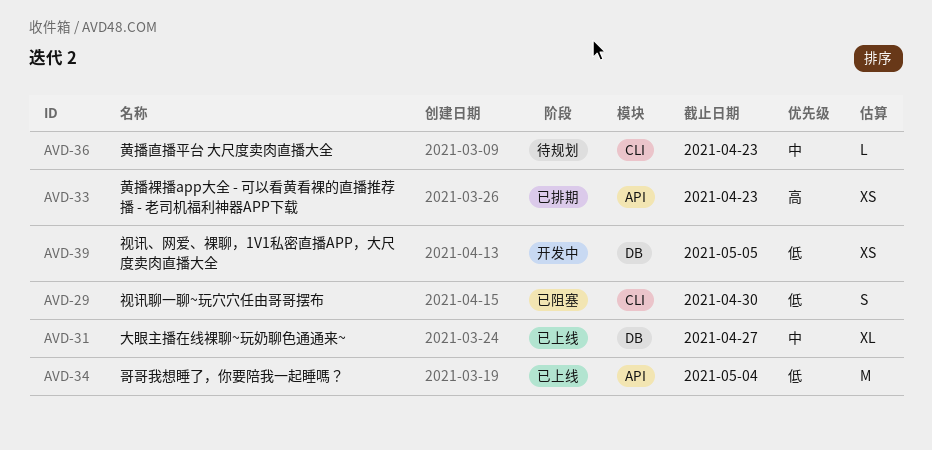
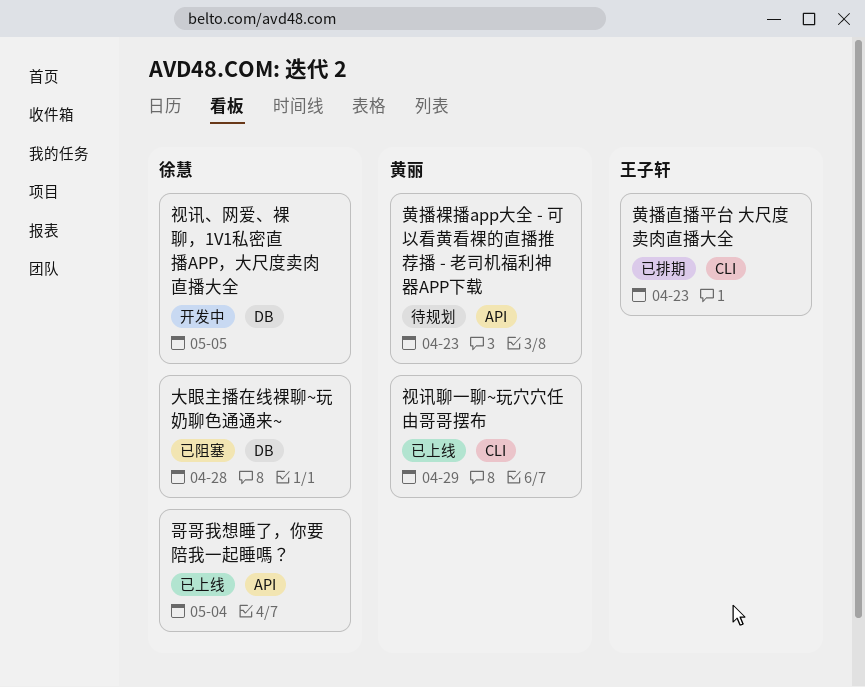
大眼主播在线裸聊~玩奶聊色通通来~, status: 已上线 -> 已阻塞
大眼主播在线裸聊~玩奶聊色通通来~, due: Apr 27 -> Apr 28
视讯聊一聊~玩穴穴任由哥哥摆布, status: 已阻塞 -> 已上线
视讯聊一聊~玩穴穴任由哥哥摆布, due: Apr 30 -> Apr 29
黄播直播平台 大尺度卖肉直播大全, status: 待规划 -> 已排期
黄播裸播app大全 - 可以看黄看裸的直播推荐播 - 老司机福利神器APP下载, status: 已排期 -> 待规划

